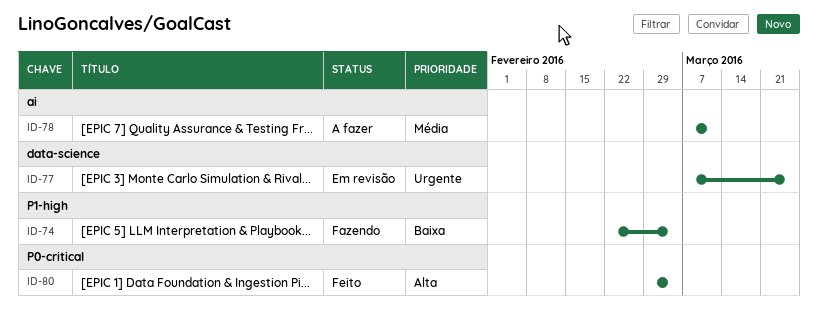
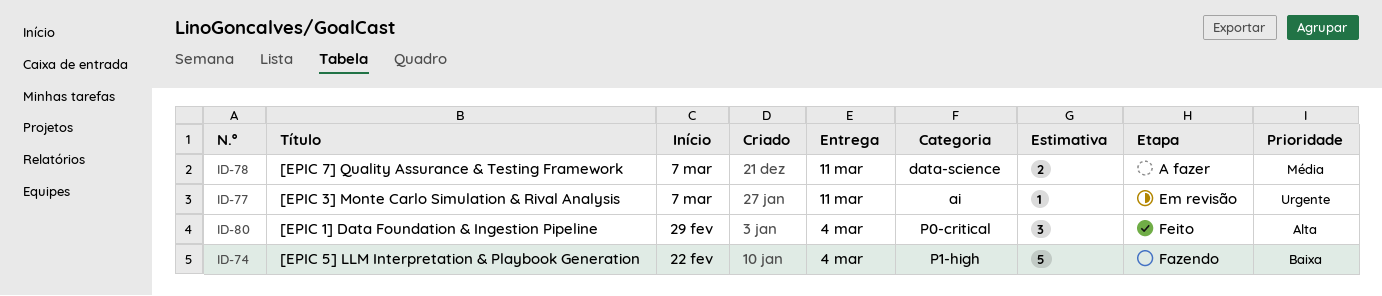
ID-77, label: data-science -> ai
ID-77, due: Mar 25 -> Mar 11
ID-78, label: ai -> data-science

